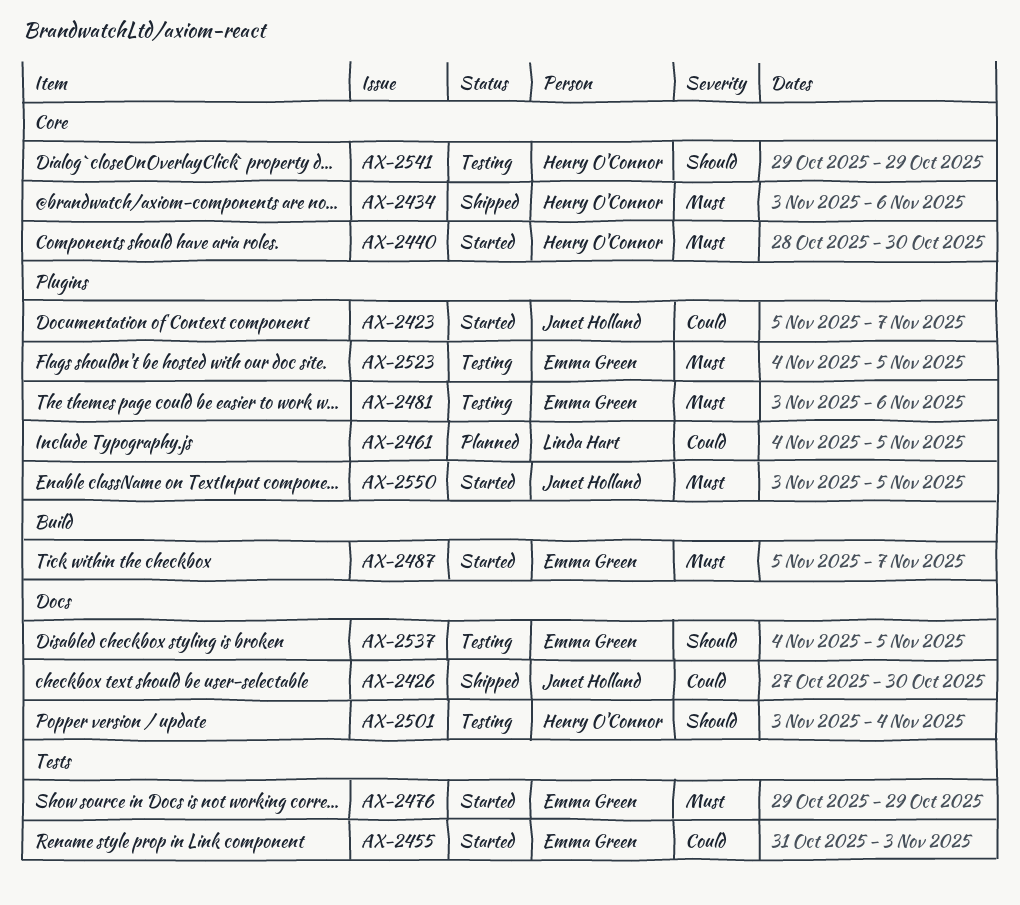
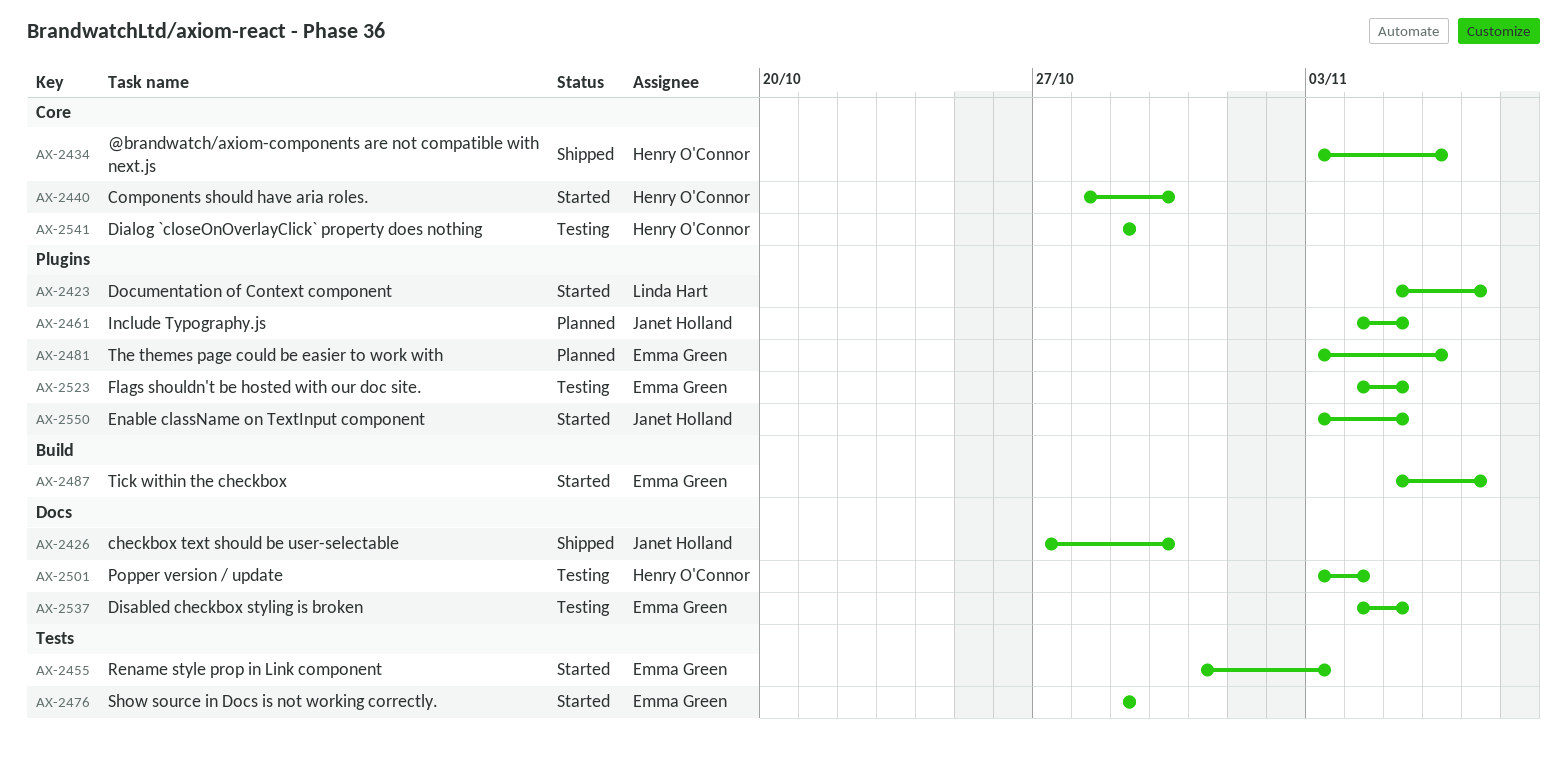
AX-2423, owner: Janet Holland -> Linda Hart
AX-2461, owner: Linda Hart -> Janet Holland
AX-2481, status: Testing -> Planned

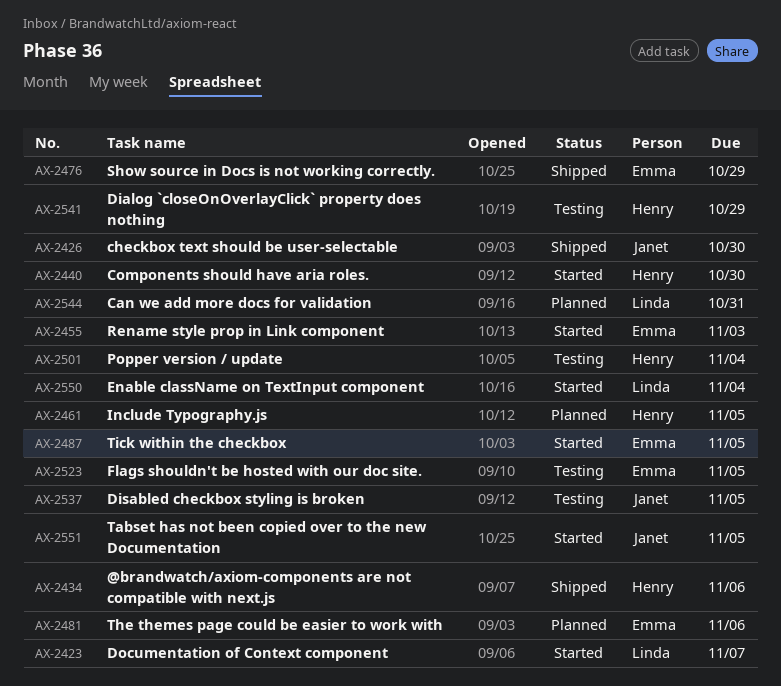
AX-2461, owner: Janet Holland -> Henry O'Connor
AX-2476, status: Started -> Shipped
AX-2487, due: Nov 7 -> Nov 5
AX-2537, owner: Emma Green -> Janet Holland
AX-2544: none -> present
AX-2550, owner: Janet Holland -> Linda Hart
AX-2550, due: Nov 5 -> Nov 4
AX-2551: none -> present

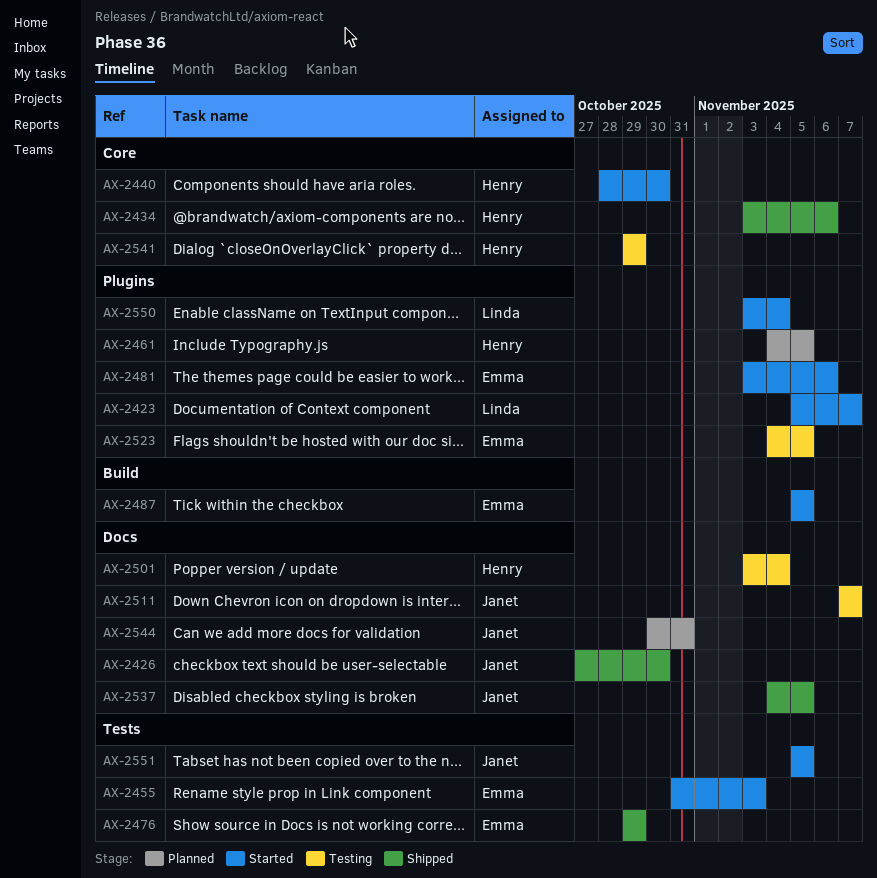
AX-2481, status: Planned -> Started
AX-2511: none -> present
AX-2537, status: Testing -> Shipped
AX-2544, owner: Linda -> Janet

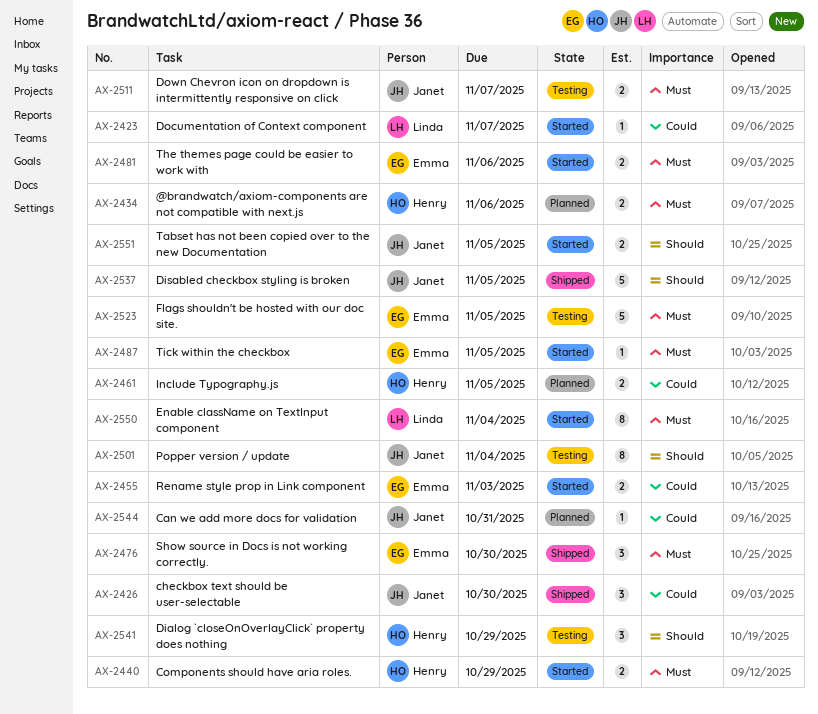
AX-2434, status: Shipped -> Planned
AX-2440, due: Oct 30 -> Oct 29
AX-2476, due: Oct 29 -> Oct 30
AX-2501, owner: Henry -> Janet

